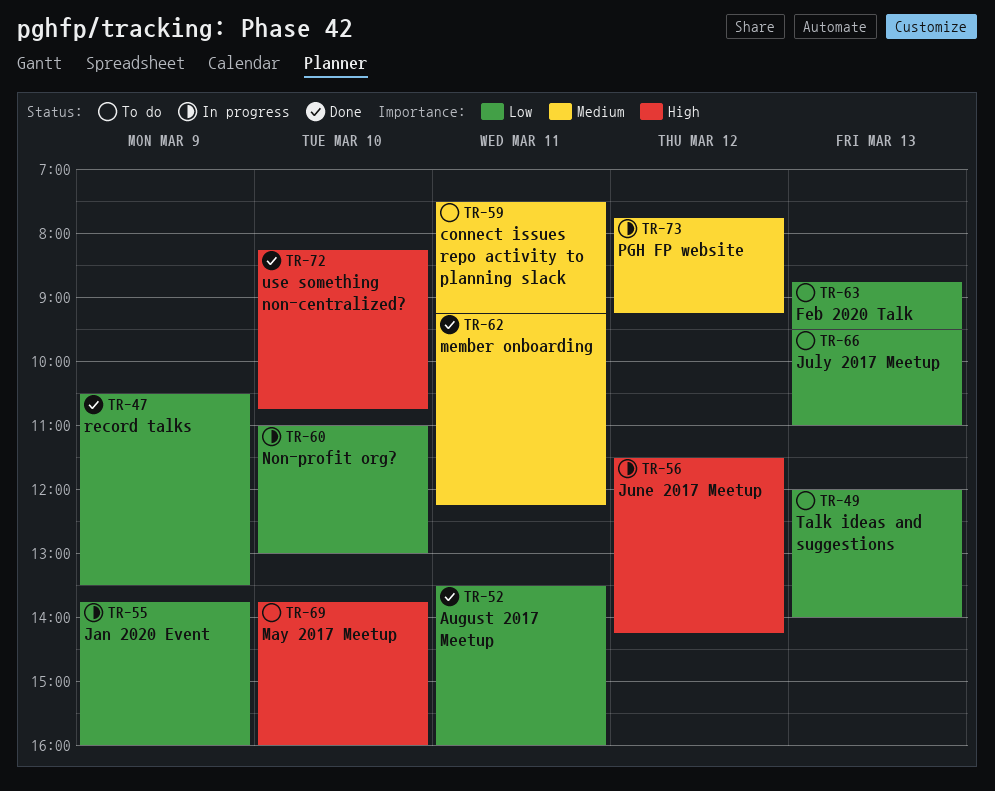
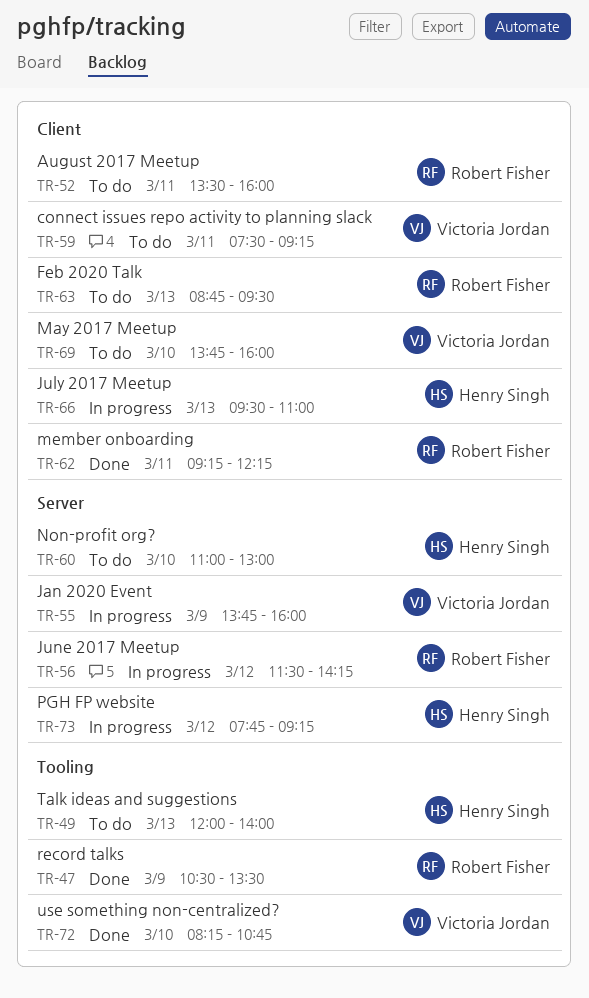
TR-52, status: Done -> To do
TR-60, status: In progress -> To do
TR-66, status: To do -> In progress

